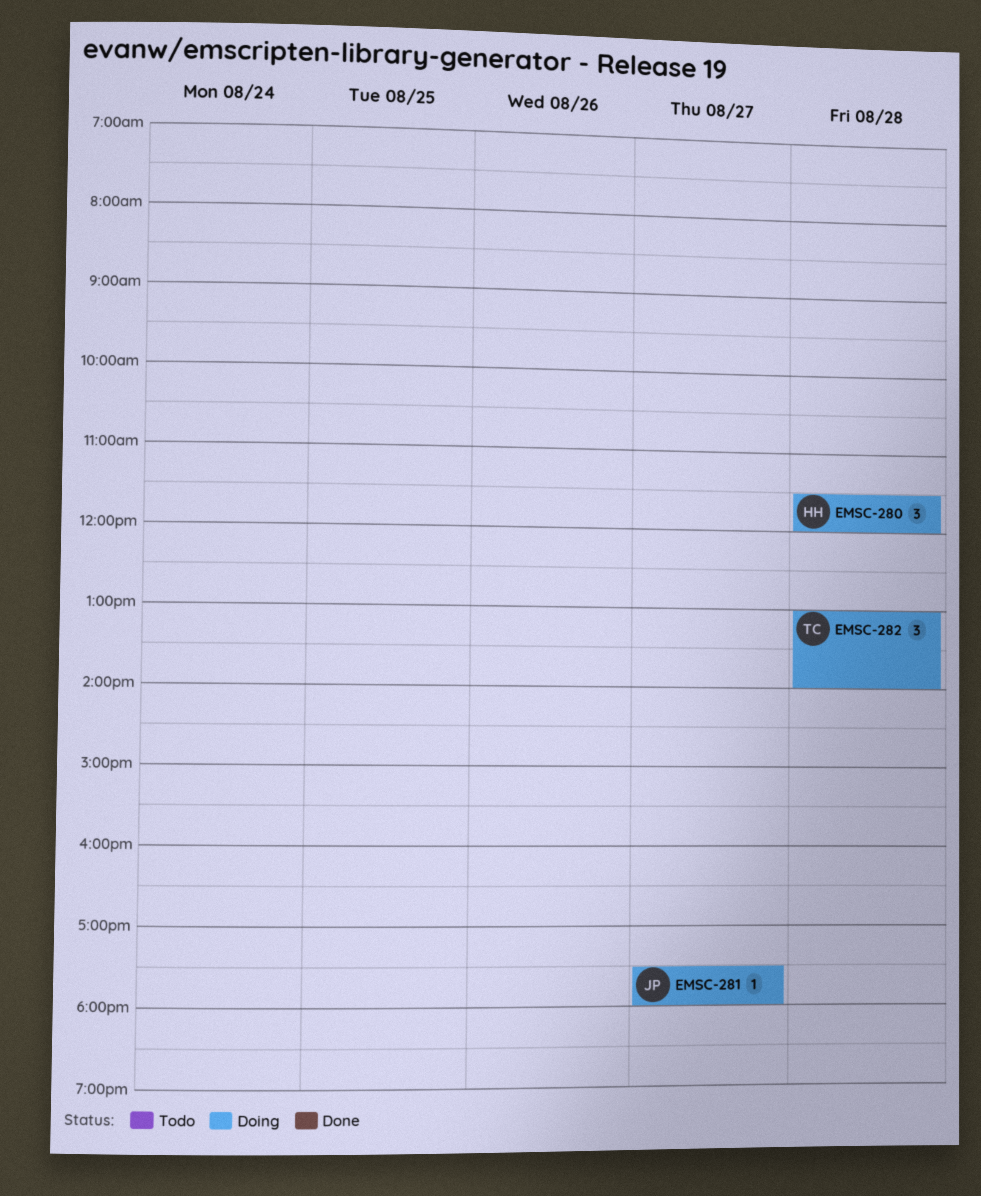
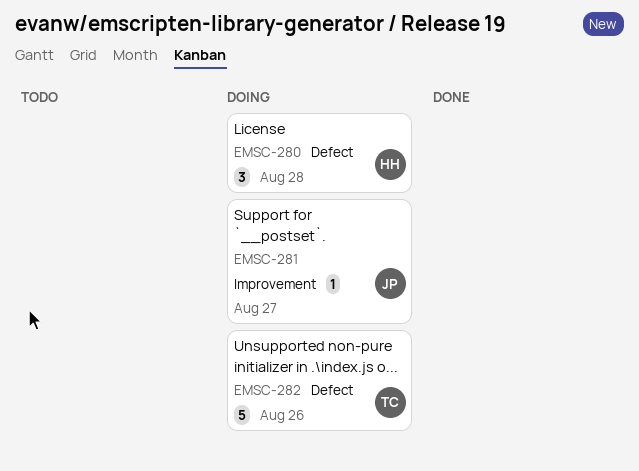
EMSC-282, estimate: 3 -> 5
EMSC-282, day: Aug 28 -> Aug 26

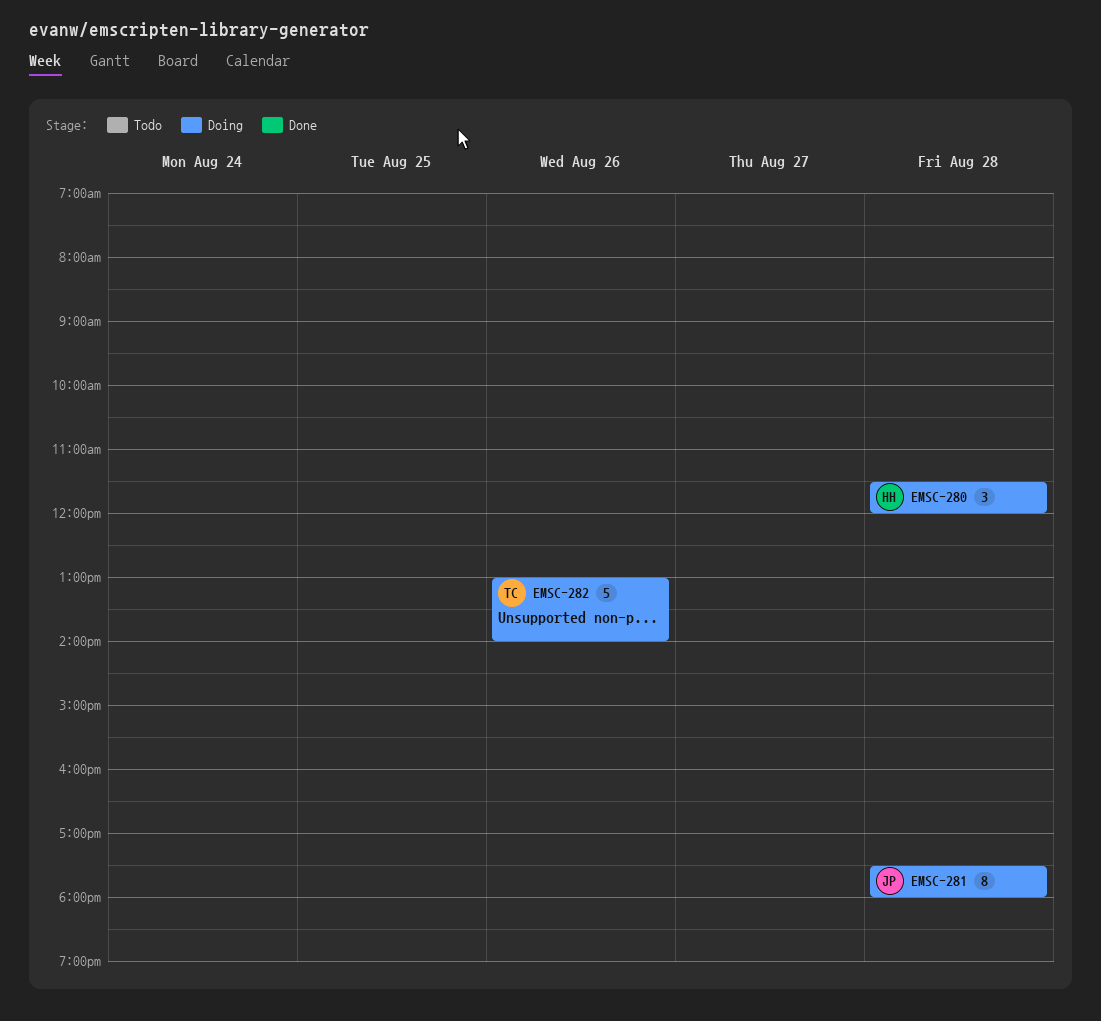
EMSC-281, estimate: 1 -> 8
EMSC-281, day: Aug 27 -> Aug 28

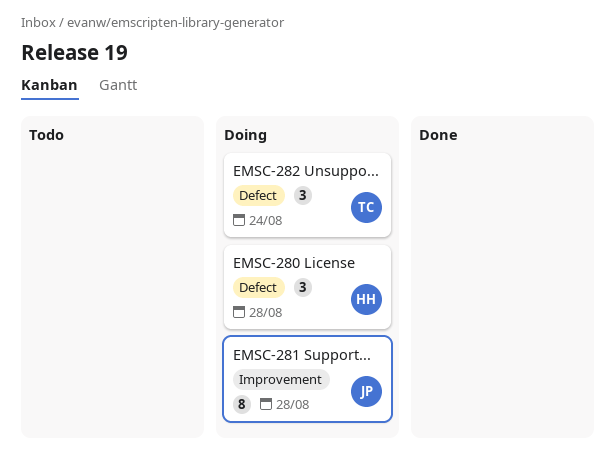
EMSC-282, estimate: 5 -> 3
EMSC-282, day: Aug 26 -> Aug 24

